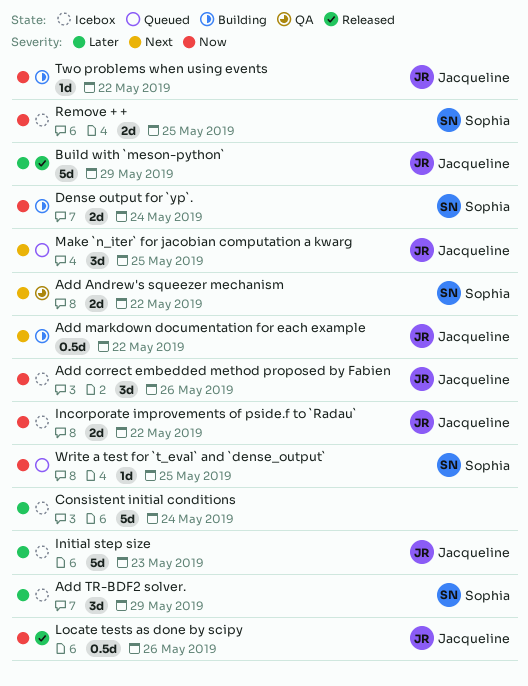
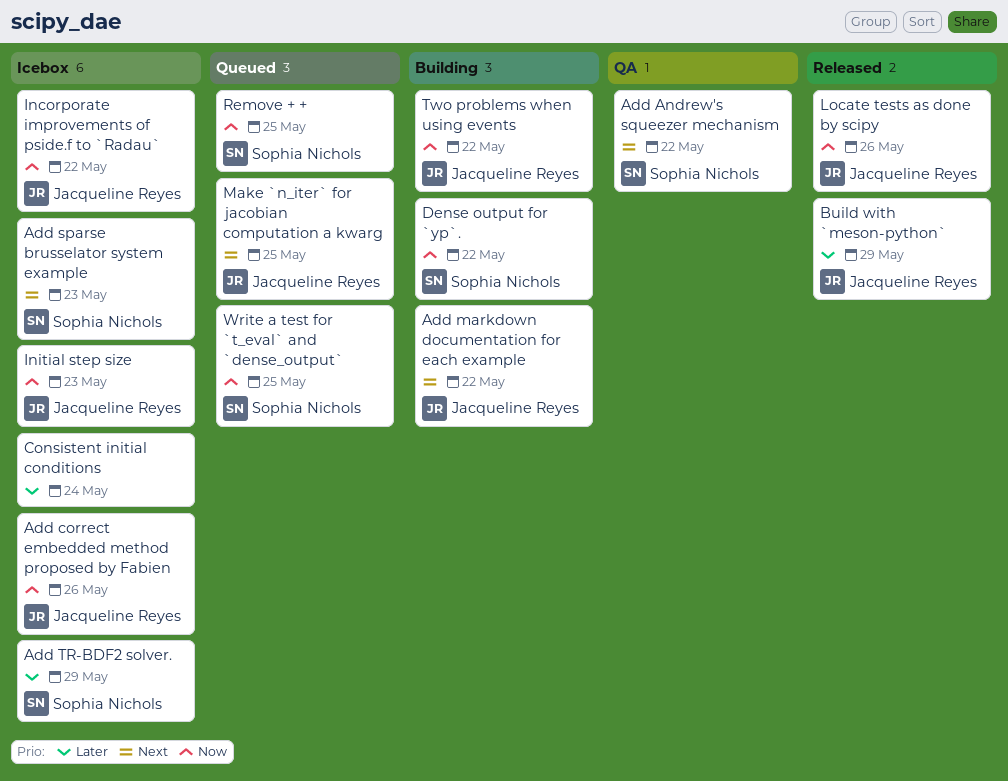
Add sparse brusselator system example: none -> present
Dense output for `yp`., due: May 24 -> May 22
Initial step size, priority: Later -> Now
Remove + +, status: Icebox -> Queued

